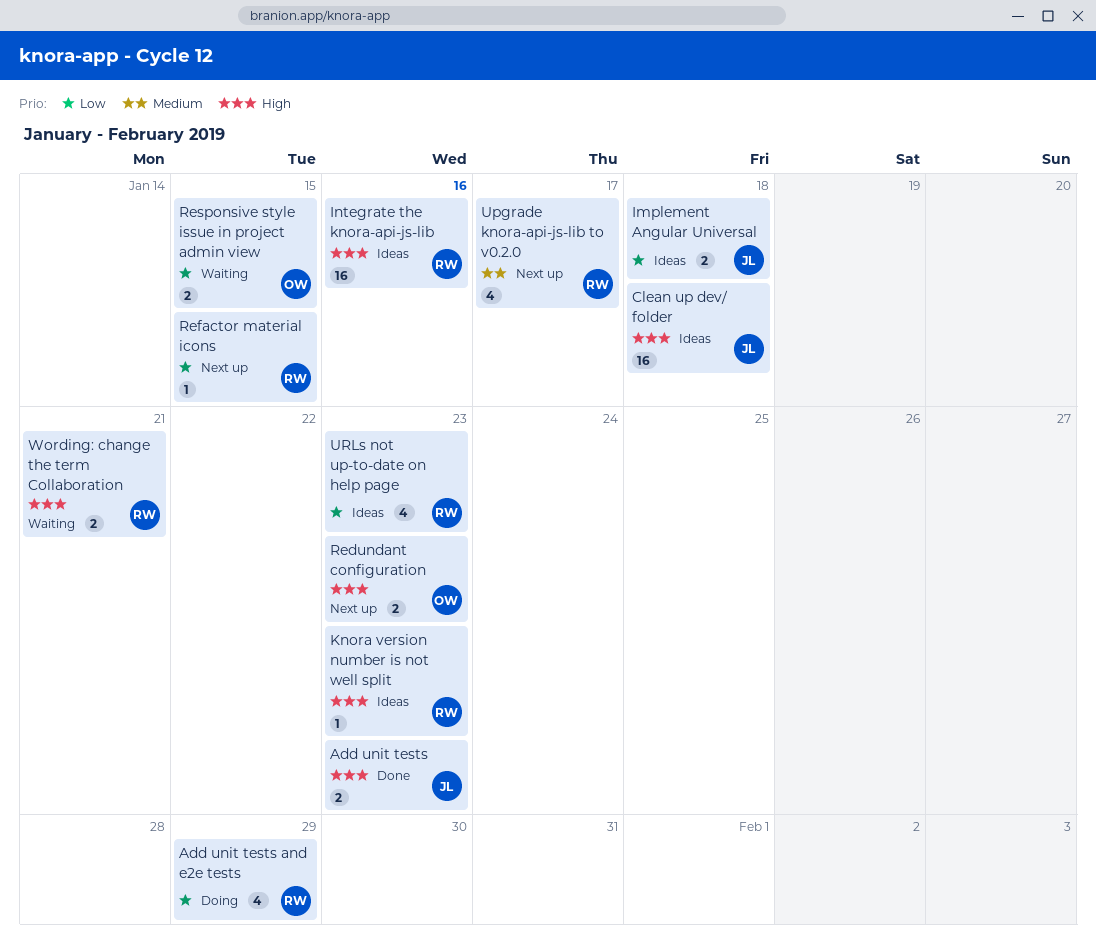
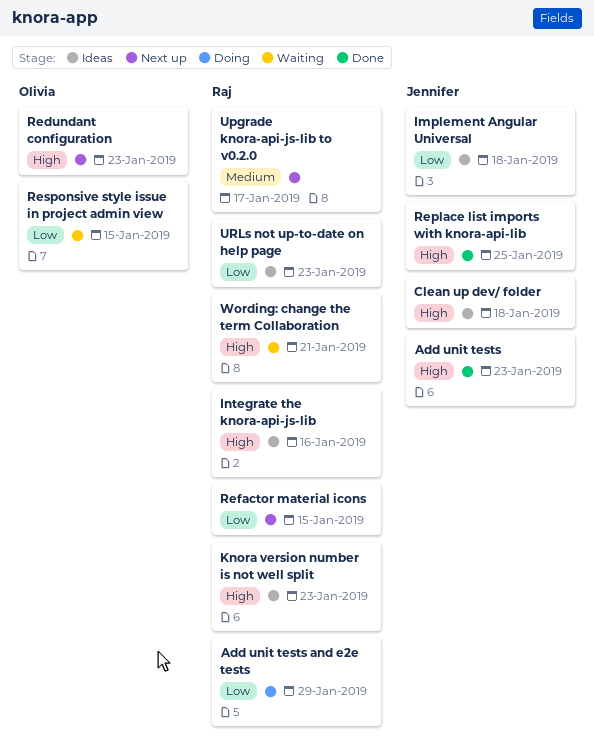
Replace list imports with knora-api-lib: none -> present

